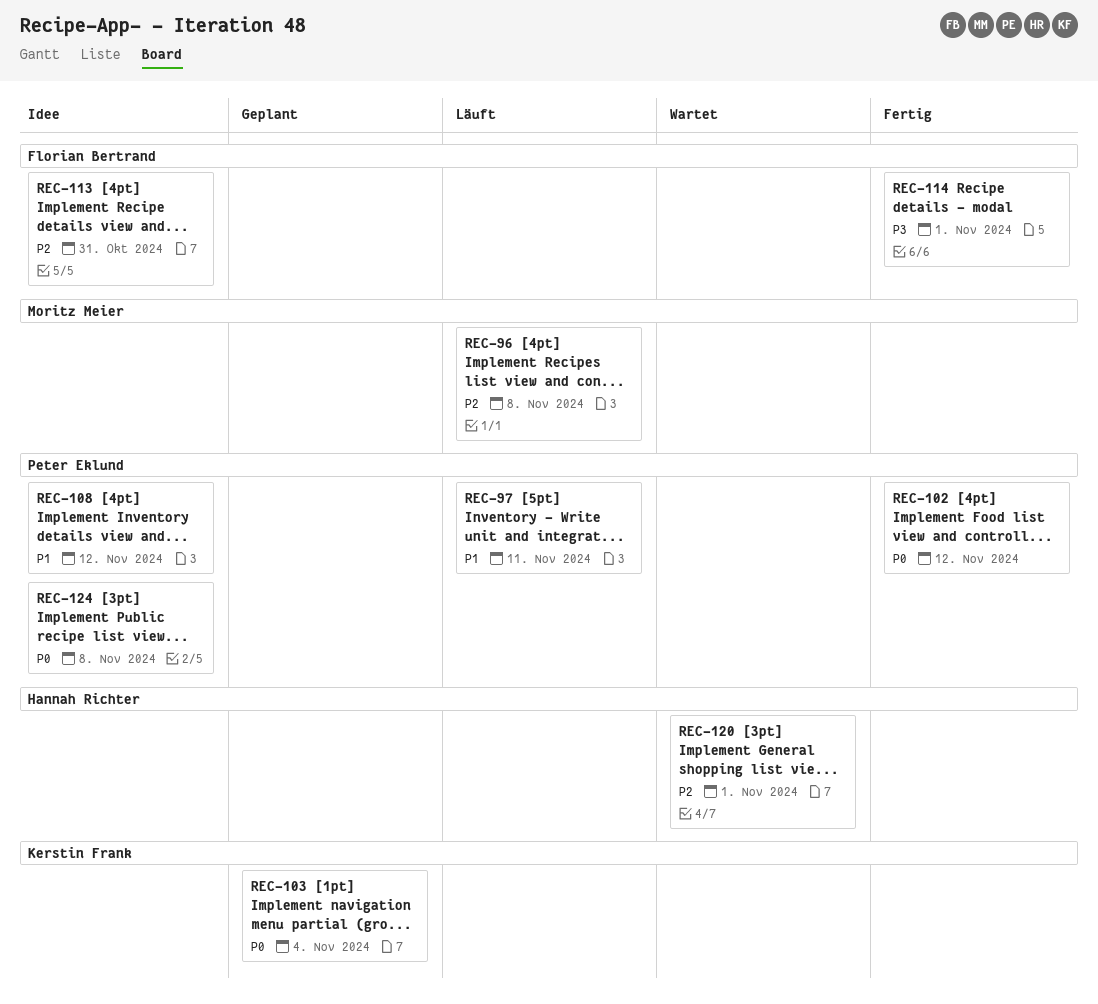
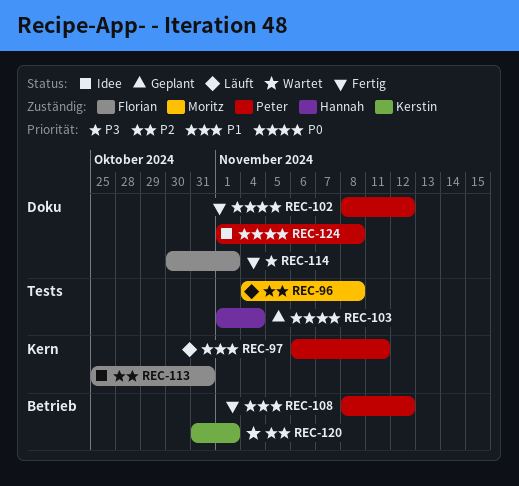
REC-103, owner: Kerstin Frank -> Hannah Richter
REC-108, status: Idee -> Fertig
REC-120, owner: Hannah Richter -> Kerstin Frank

